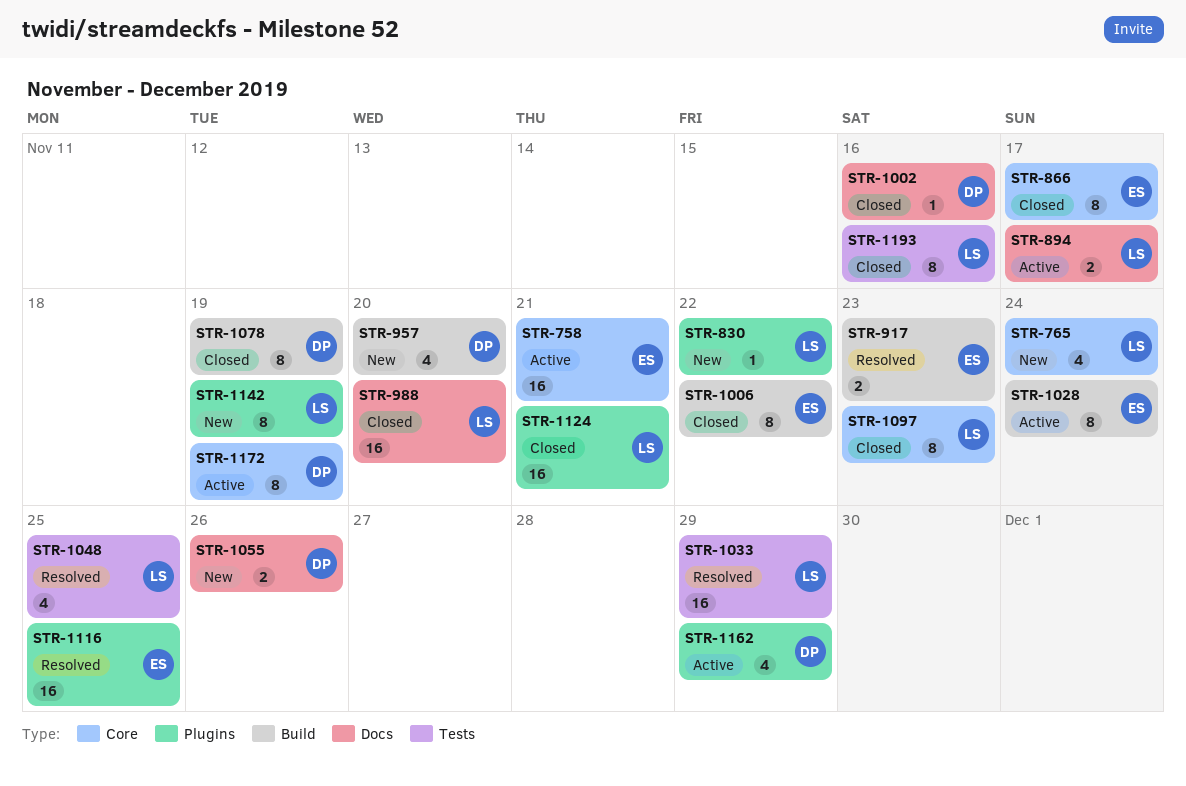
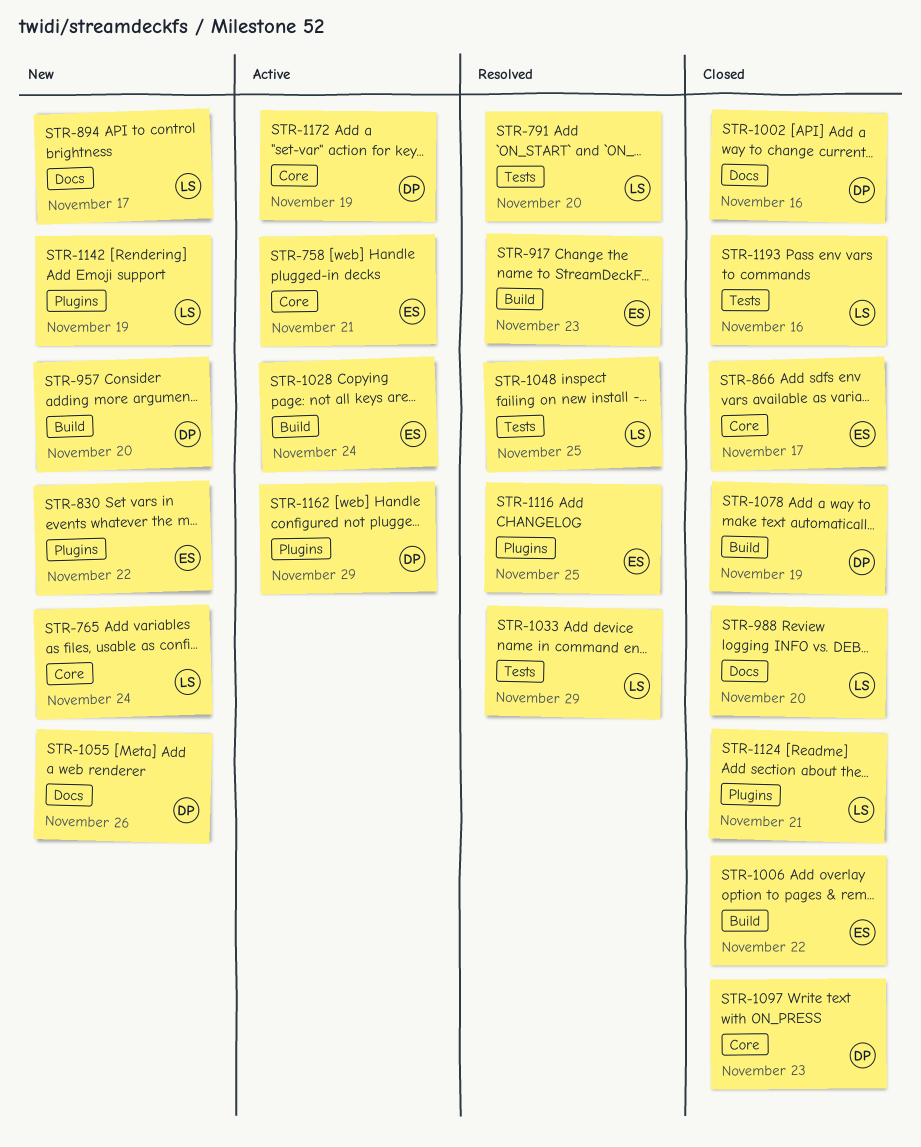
STR-791: none -> present
STR-830, owner: LS -> ES
STR-894, status: Active -> New
STR-1097, owner: LS -> DP

